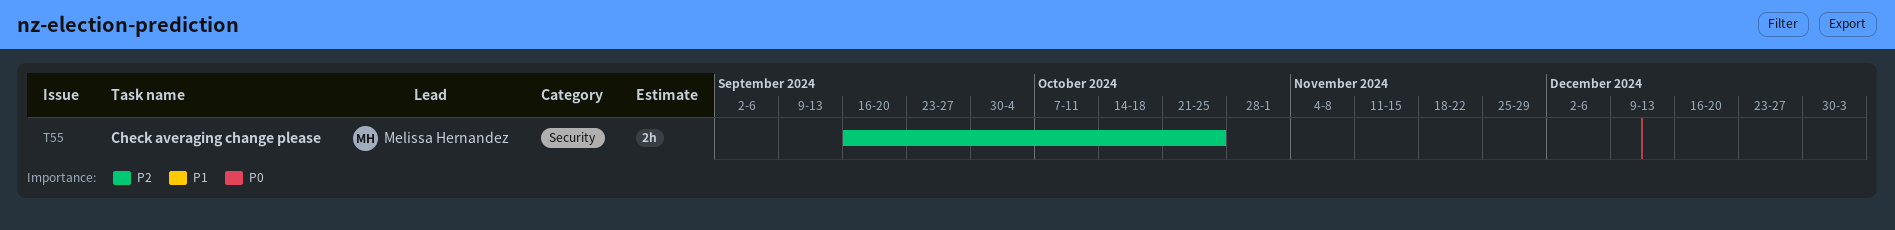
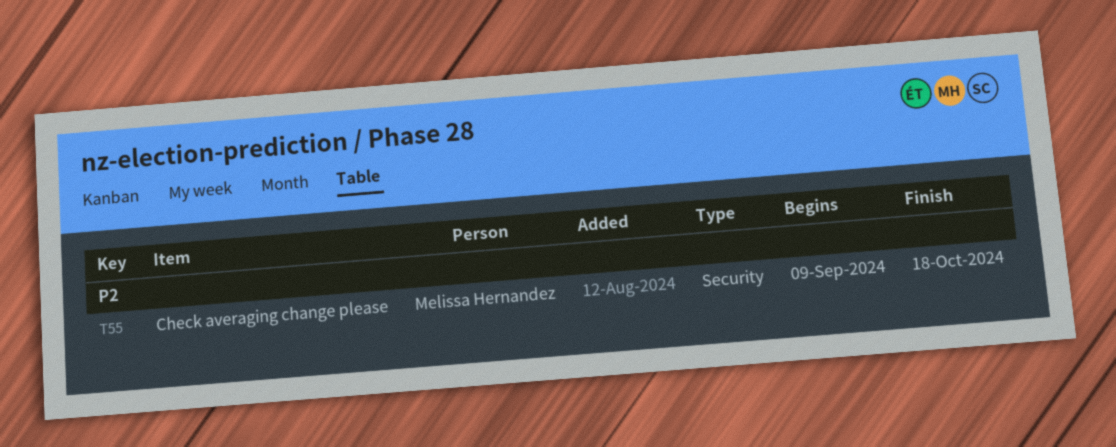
T55, start: Sep 16 -> Sep 9
T55, due: Oct 25 -> Oct 18

